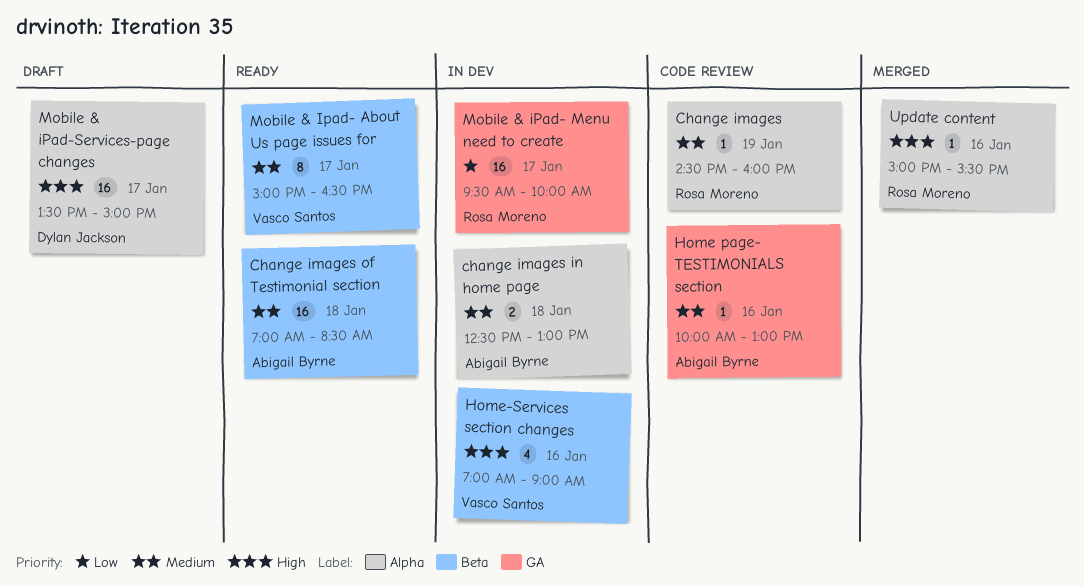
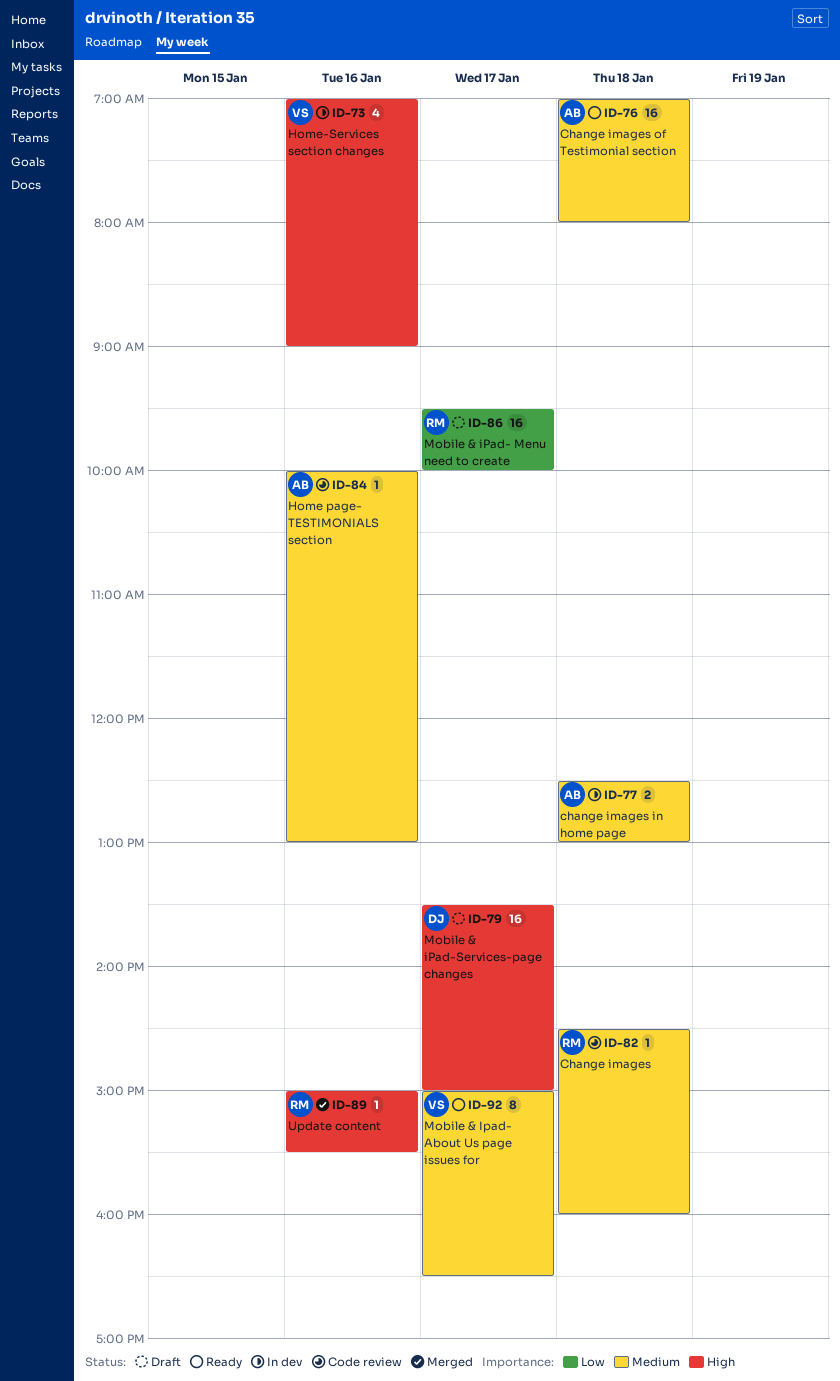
Change images, day: Jan 19 -> Jan 18
Change images of Testimonial section, ends: 08:30 -> 08:00
Mobile & iPad- Menu need to create, status: In dev -> Draft

